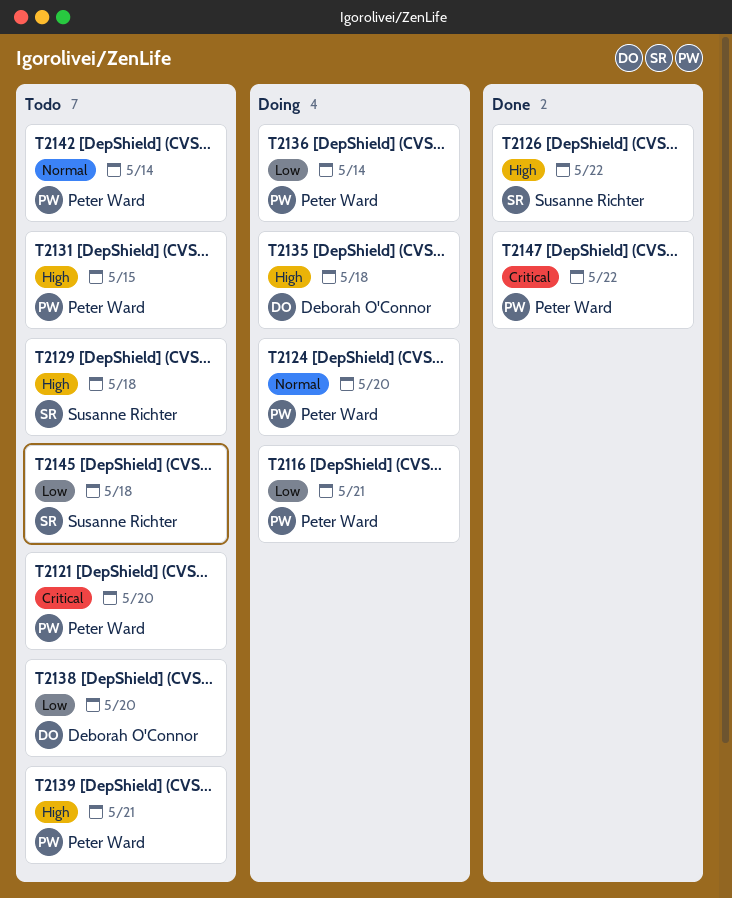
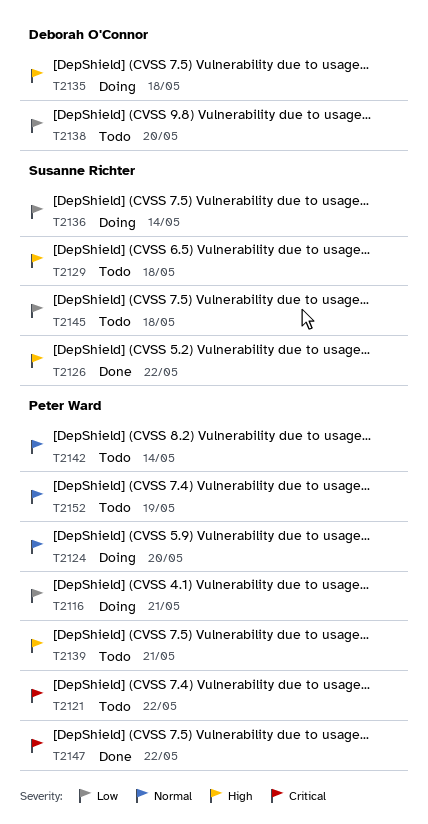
T2121, due: May 20 -> May 22
T2131: present -> none
T2136, owner: Peter Ward -> Susanne Richter
T2152: none -> present

